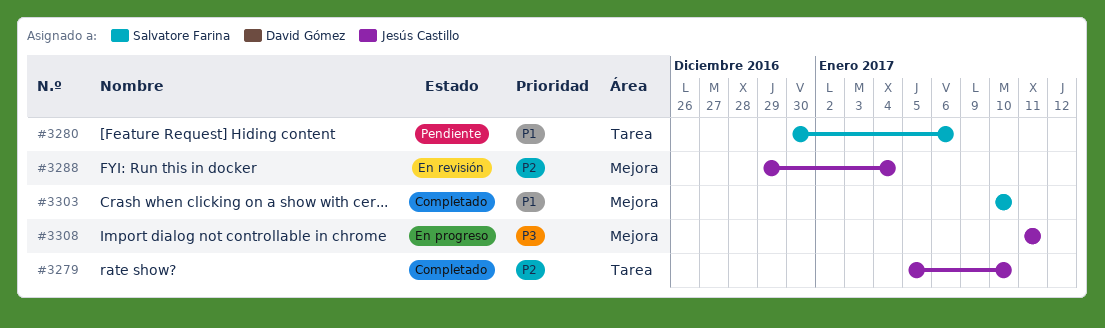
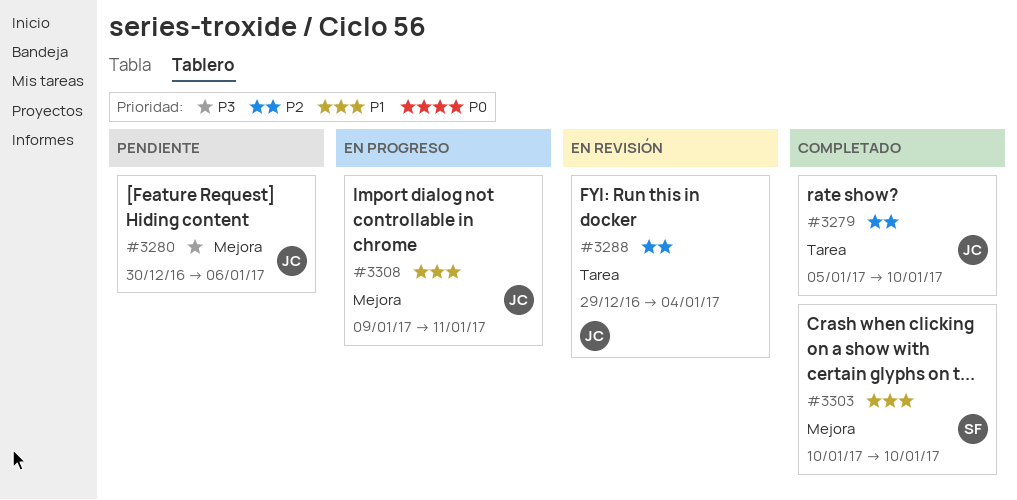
#3280, owner: Salvatore Farina -> Jesús Castillo
#3280, priority: P1 -> P3
#3280, label: Tarea -> Mejora
#3288, label: Mejora -> Tarea
#3308, priority: P3 -> P1
#3308, start: Jan 11 -> Jan 9

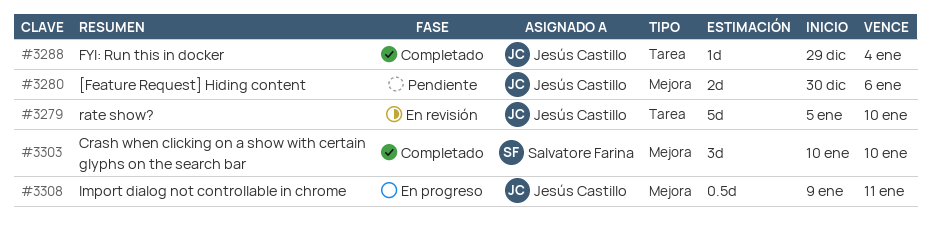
#3279, status: Completado -> En revisión
#3288, status: En revisión -> Completado

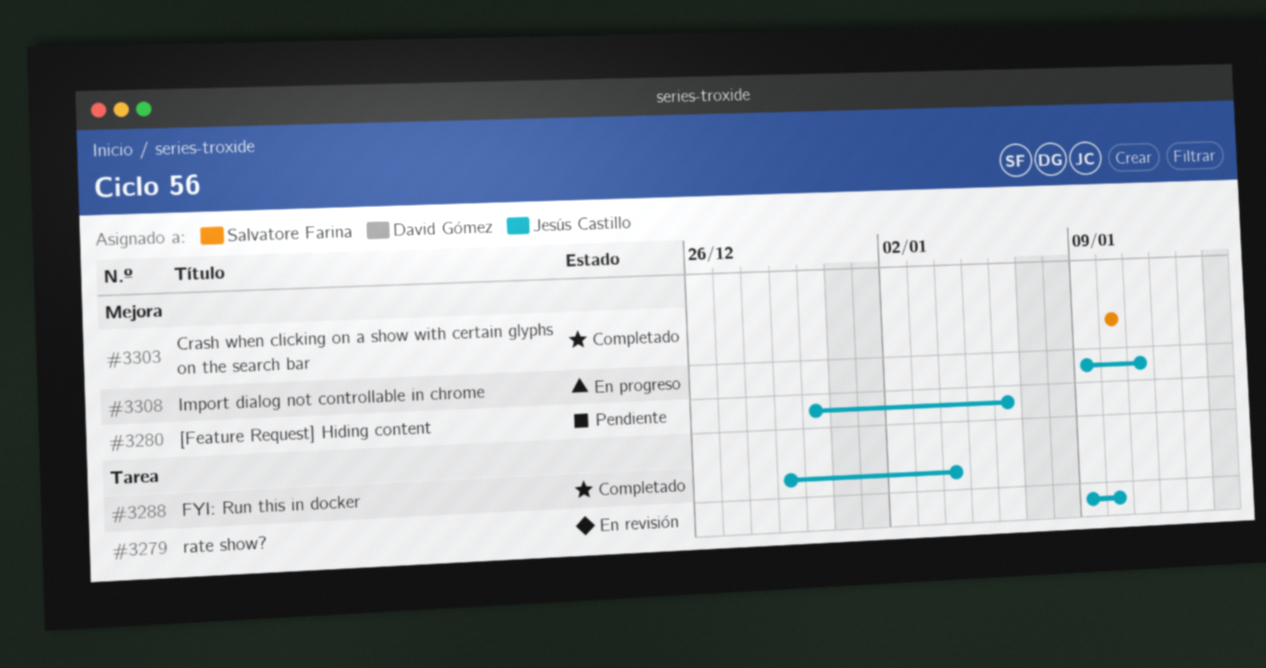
#3279, start: Jan 5 -> Jan 9

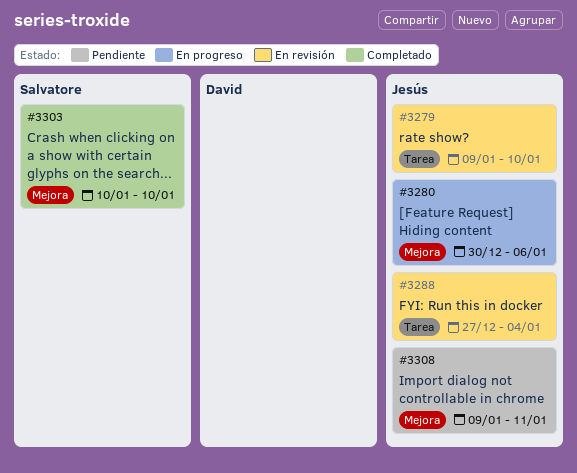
#3280, status: Pendiente -> En progreso
#3288, status: Completado -> En revisión
#3288, start: Dec 29 -> Dec 27
#3308, status: En progreso -> Pendiente

